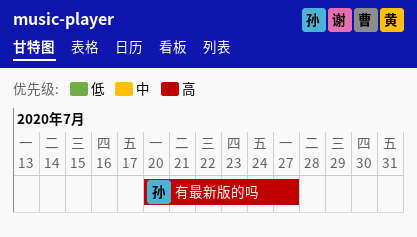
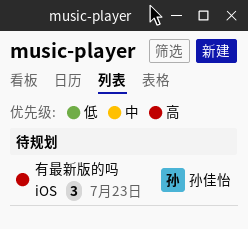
有最新版的吗, due: Jul 27 -> Jul 23

